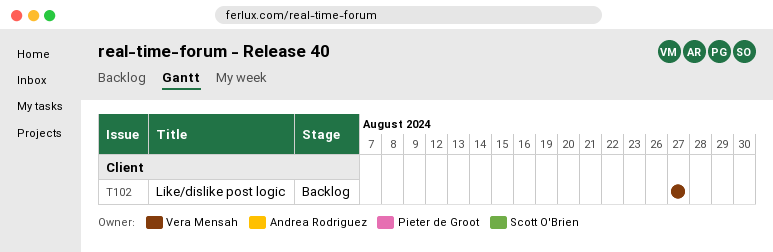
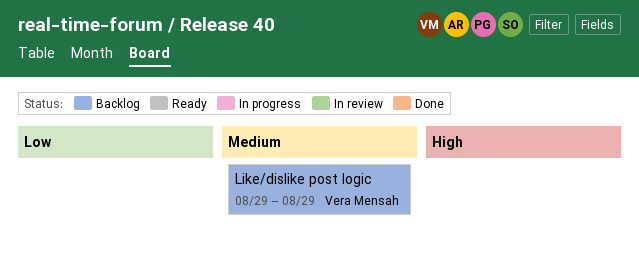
Like/dislike post logic, start: Aug 27 -> Aug 29
Like/dislike post logic, due: Aug 27 -> Aug 29

